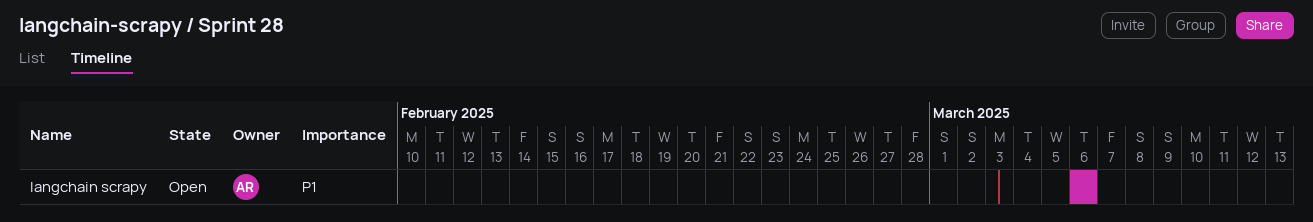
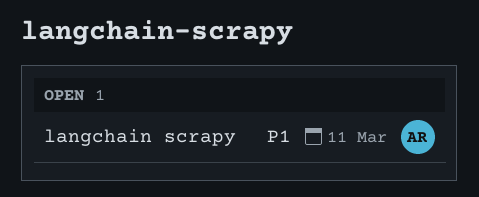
langchain scrapy, due: Mar 6 -> Mar 11

